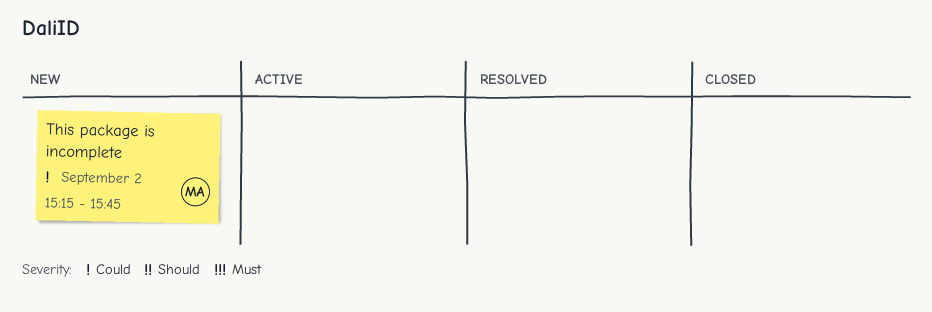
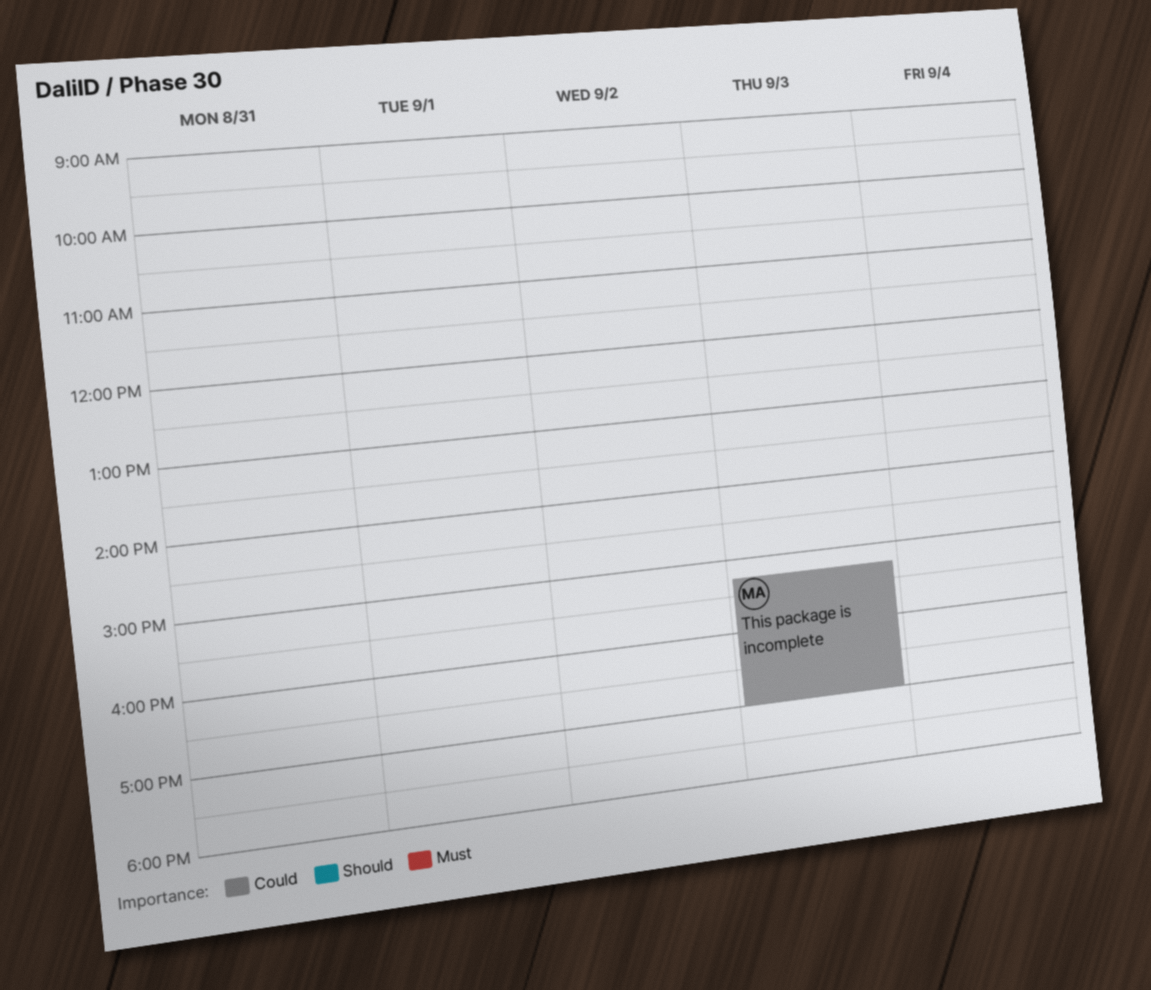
This package is incomplete, day: Sep 2 -> Sep 3
This package is incomplete, ends: 15:45 -> 17:00

